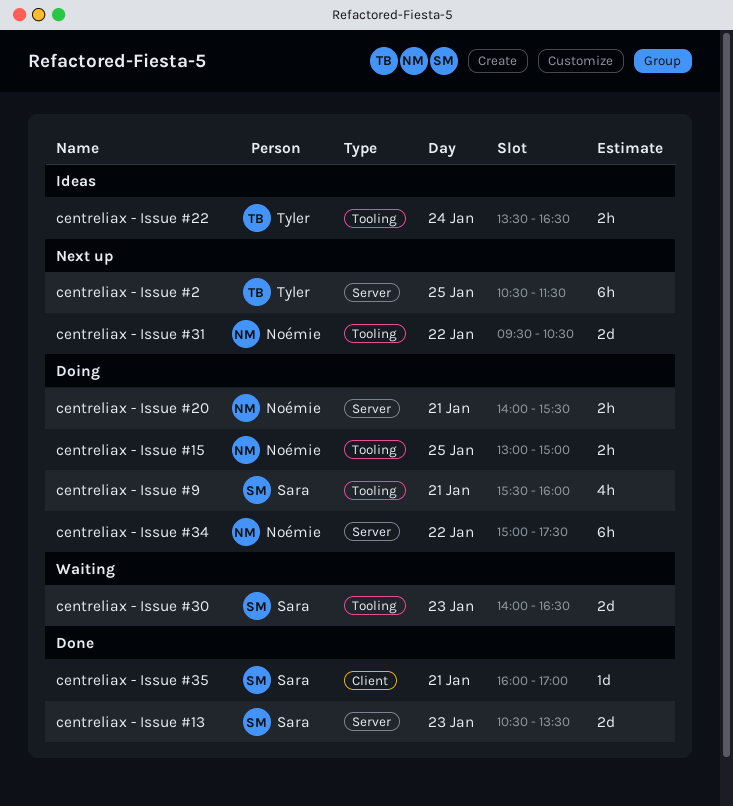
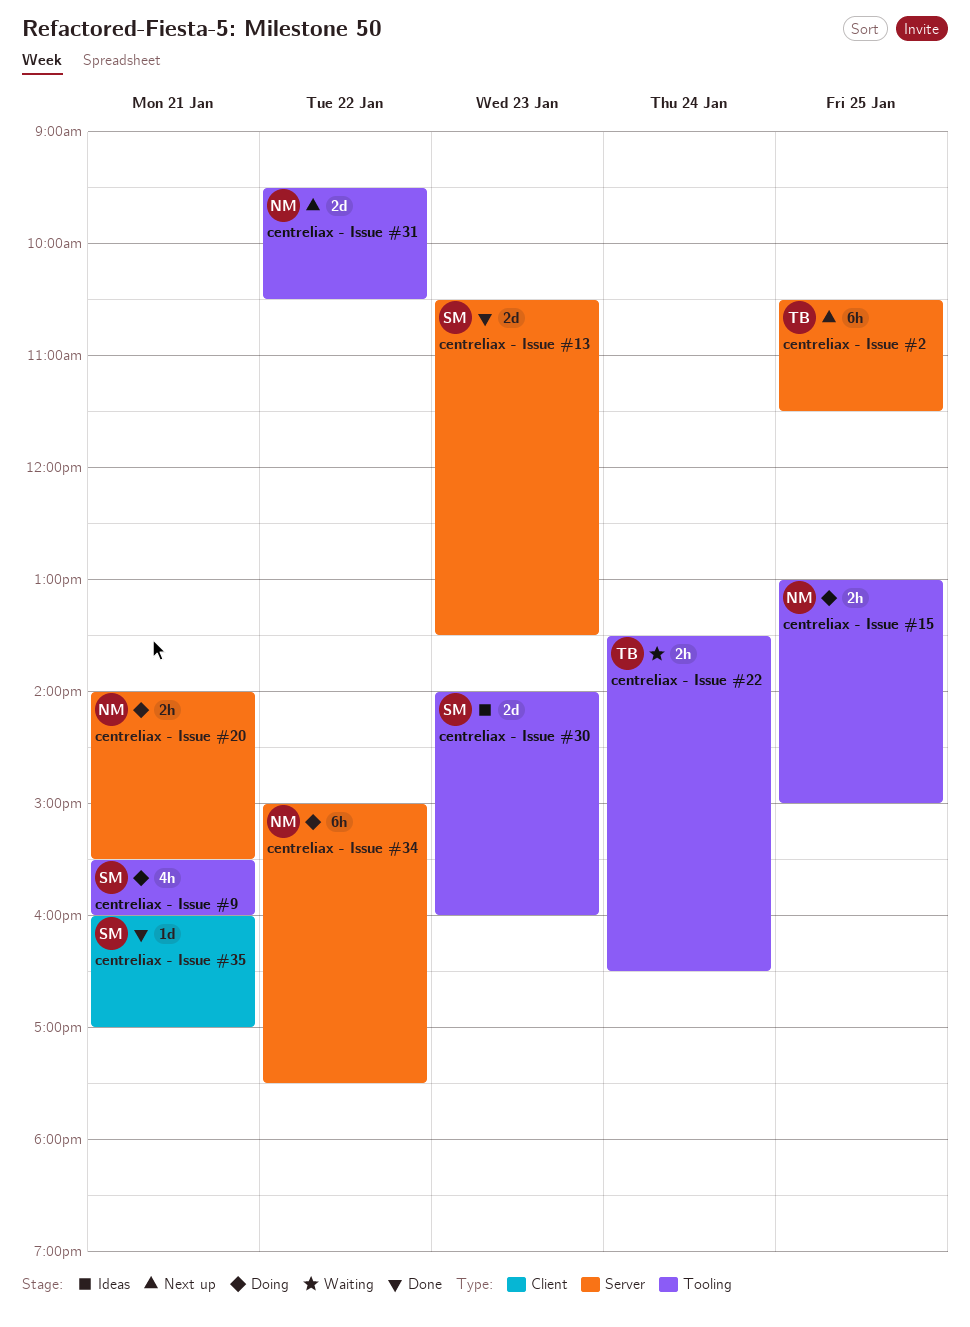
centreliax - Issue #22, status: Ideas -> Waiting
centreliax - Issue #30, status: Waiting -> Ideas
centreliax - Issue #30, ends: 16:30 -> 16:00

